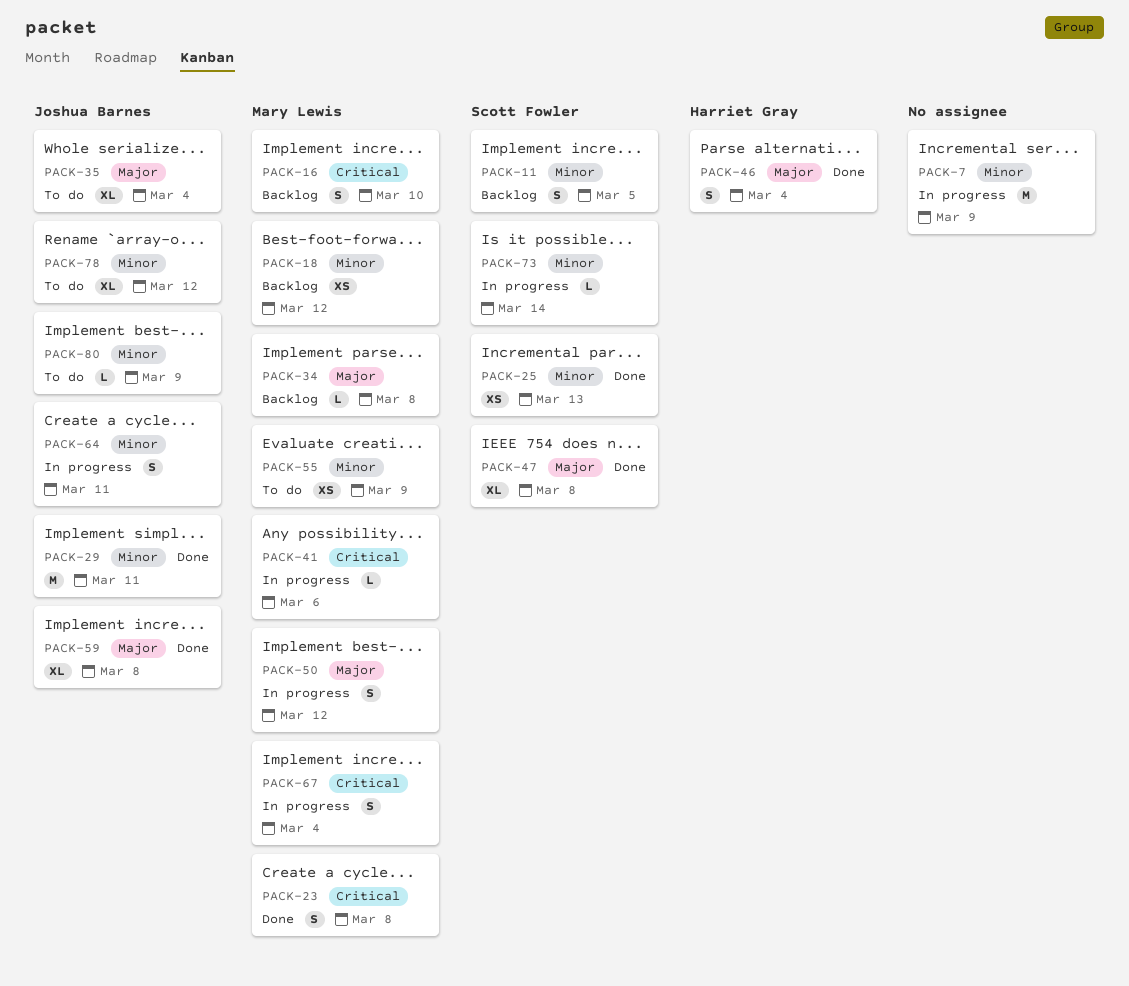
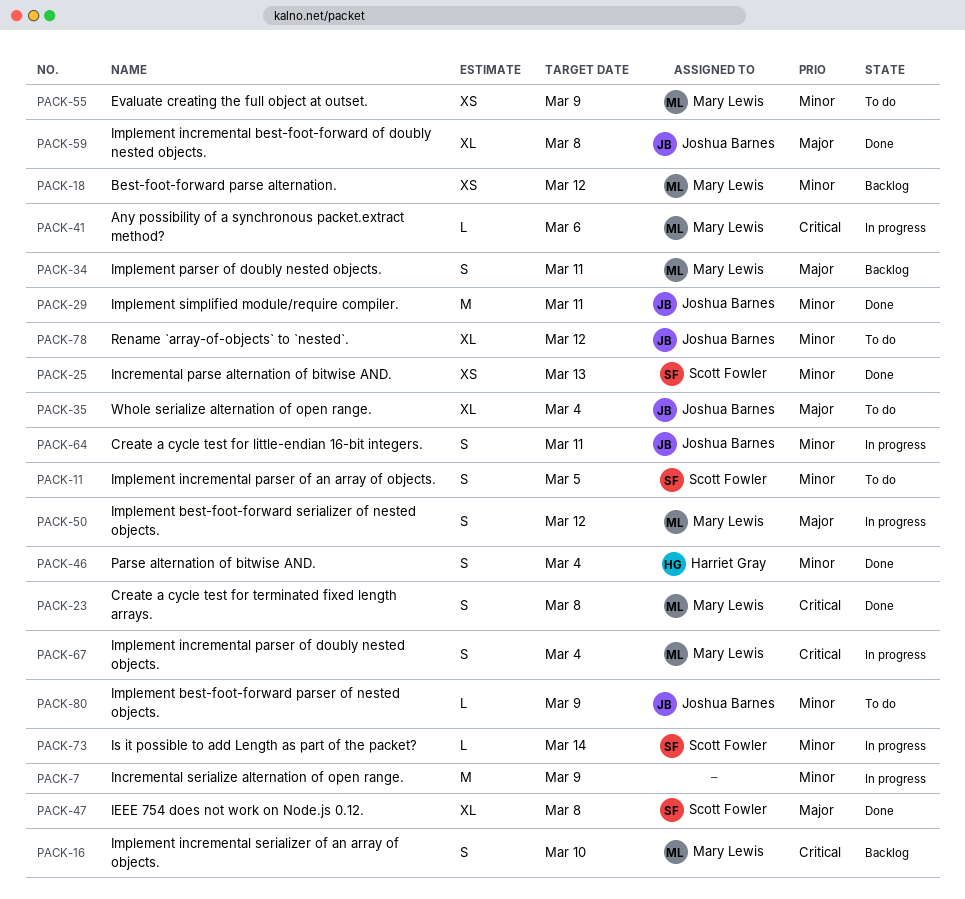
PACK-11, status: Backlog -> To do
PACK-34, estimate: L -> S
PACK-34, due: Mar 8 -> Mar 11
PACK-46, priority: Major -> Minor

